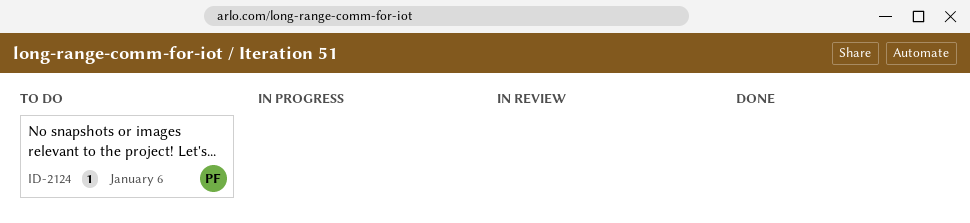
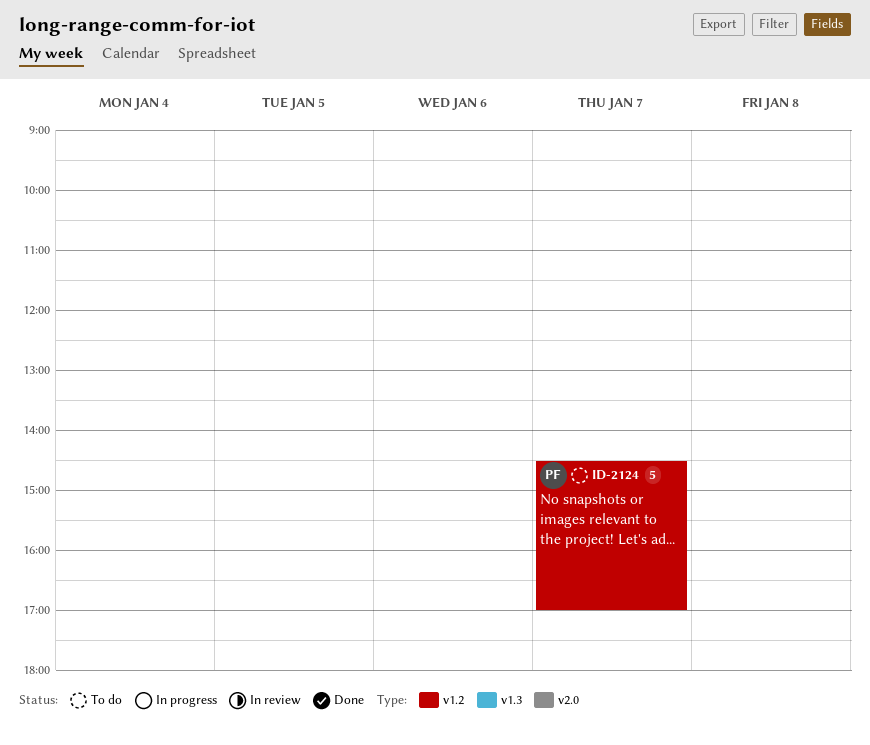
ID-2124, estimate: 1 -> 5
ID-2124, day: Jan 6 -> Jan 7

